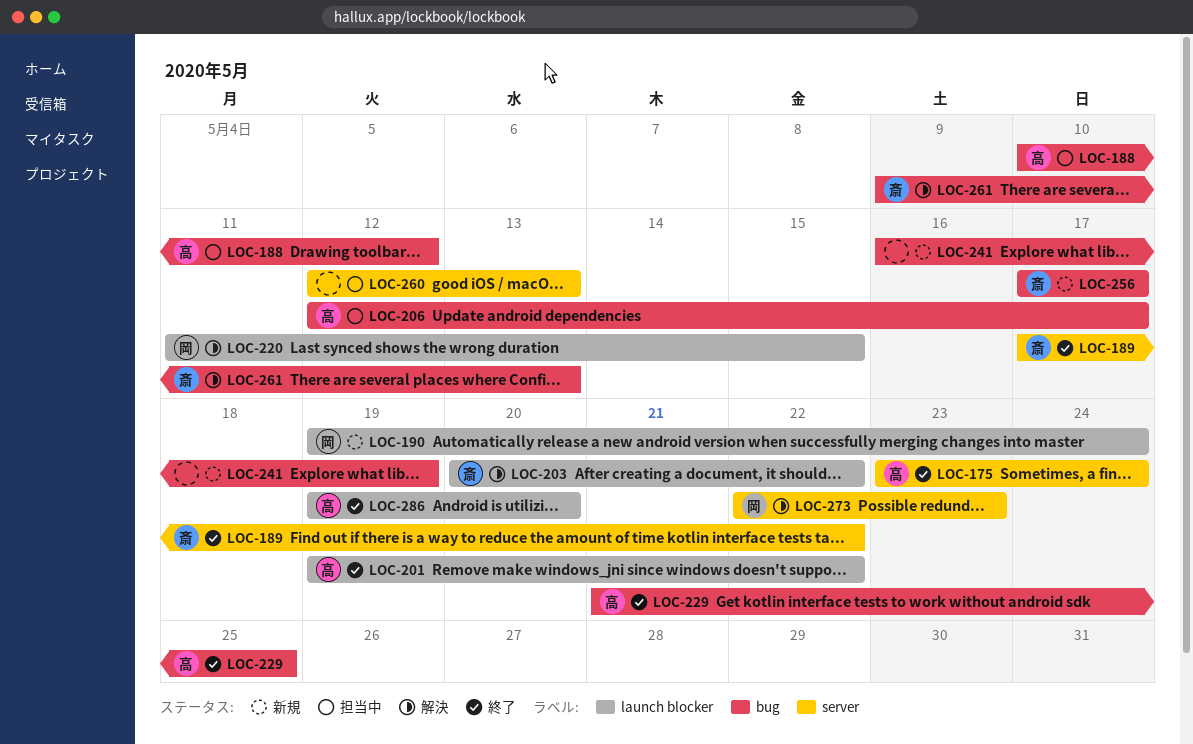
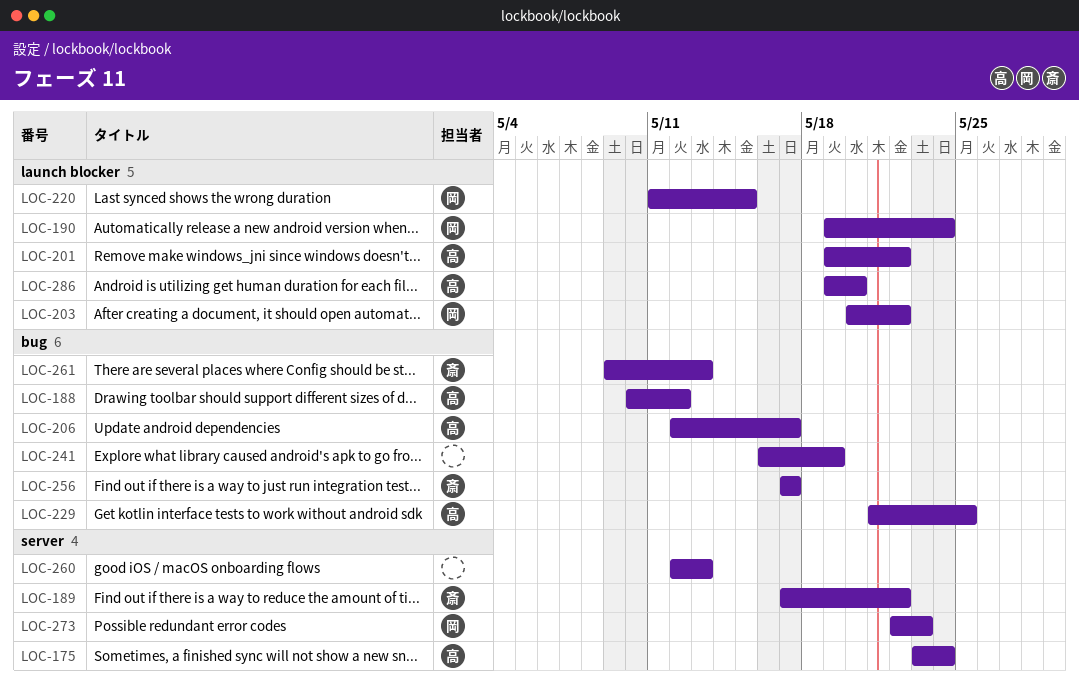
LOC-203, owner: 斎 -> 岡

